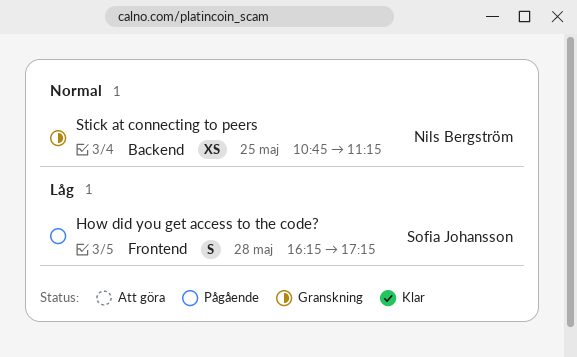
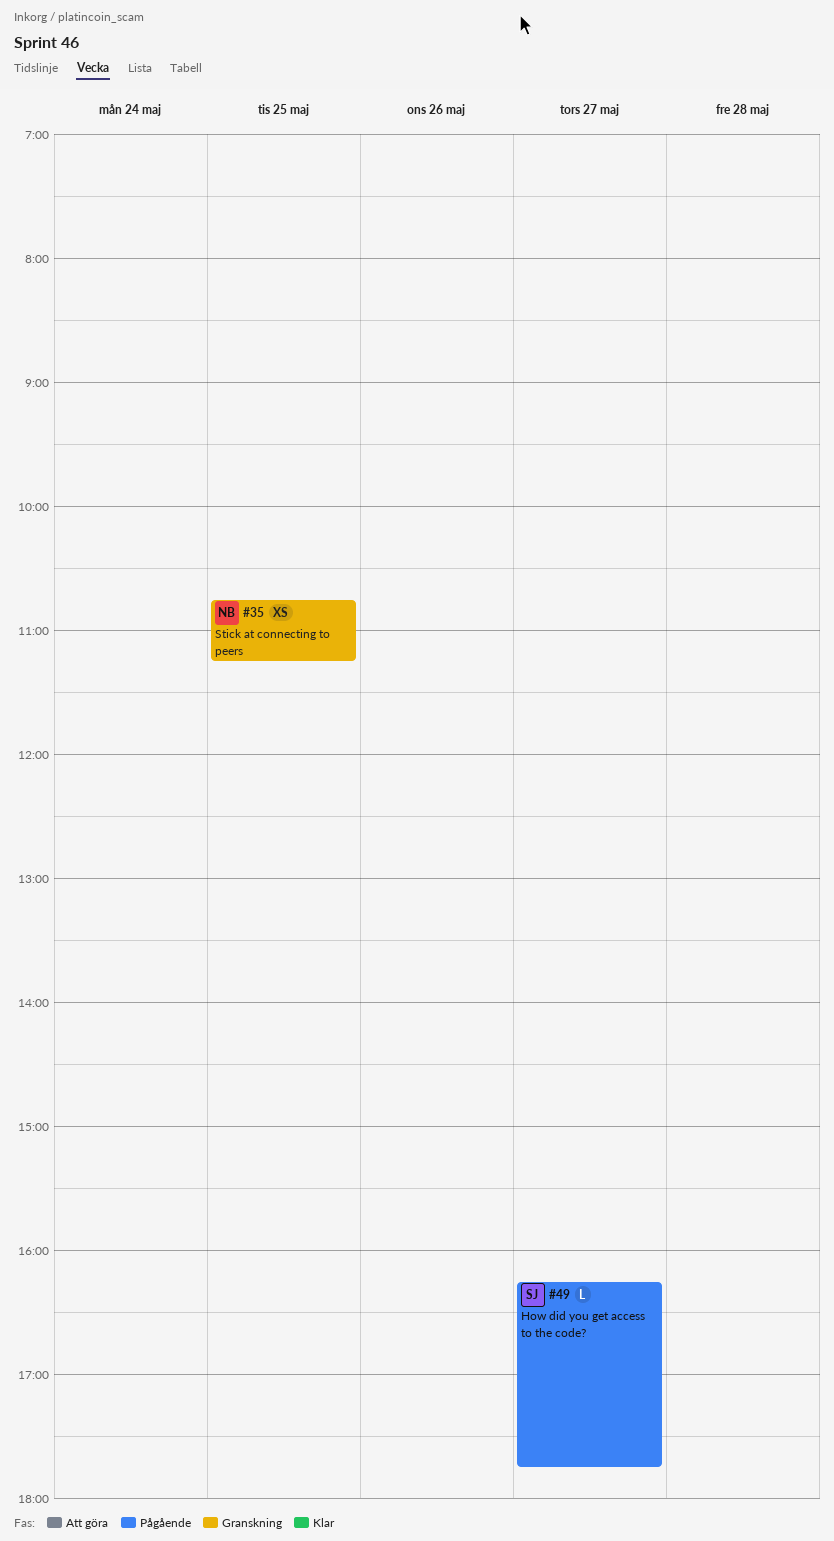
How did you get access to the code?, estimate: S -> L
How did you get access to the code?, day: May 28 -> May 27
How did you get access to the code?, ends: 17:15 -> 17:45

